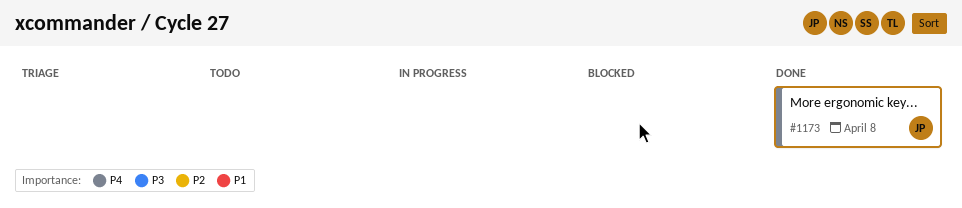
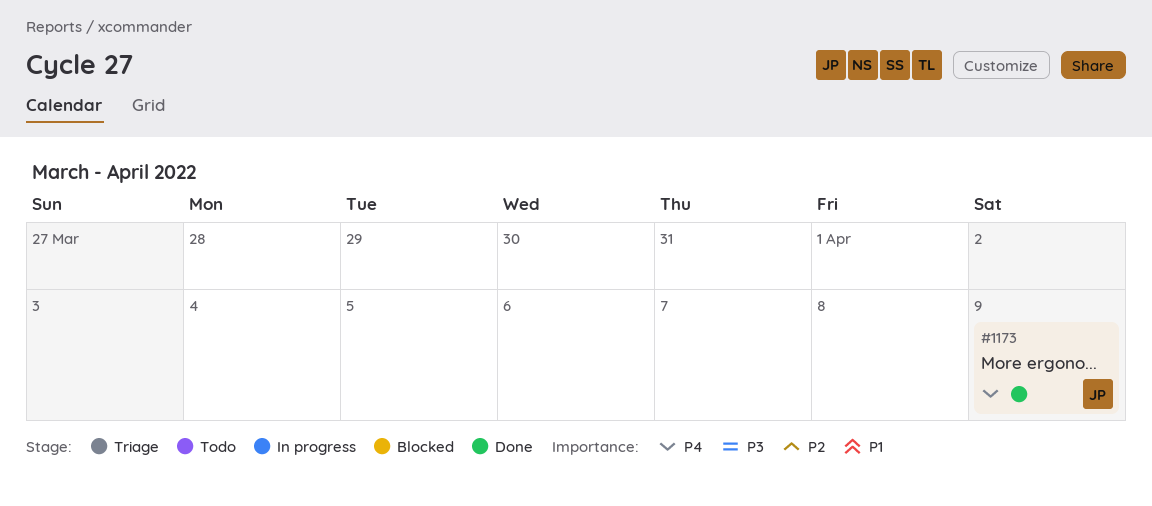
#1173, due: Apr 8 -> Apr 9

